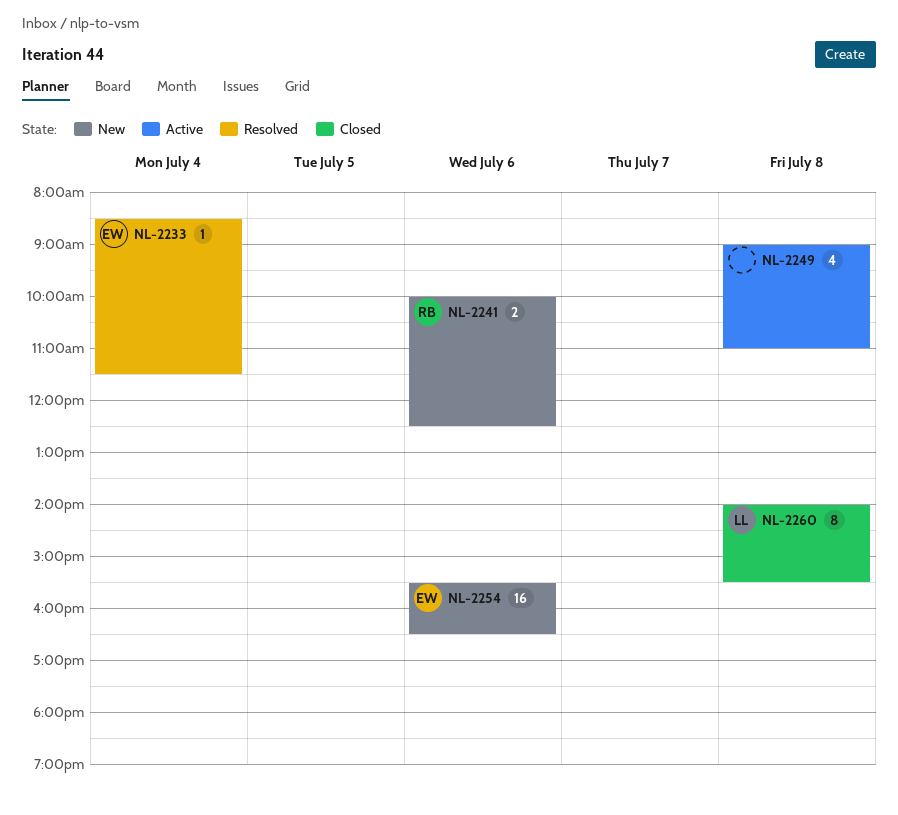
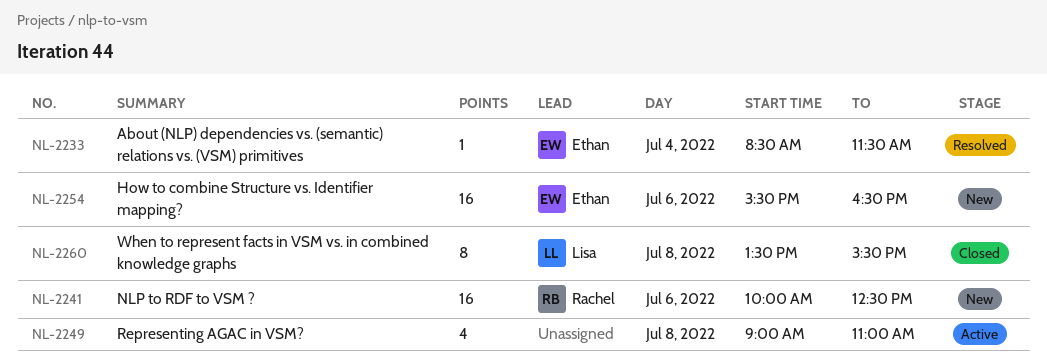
NL-2241, estimate: 2 -> 16
NL-2260, begins: 14:00 -> 13:30

